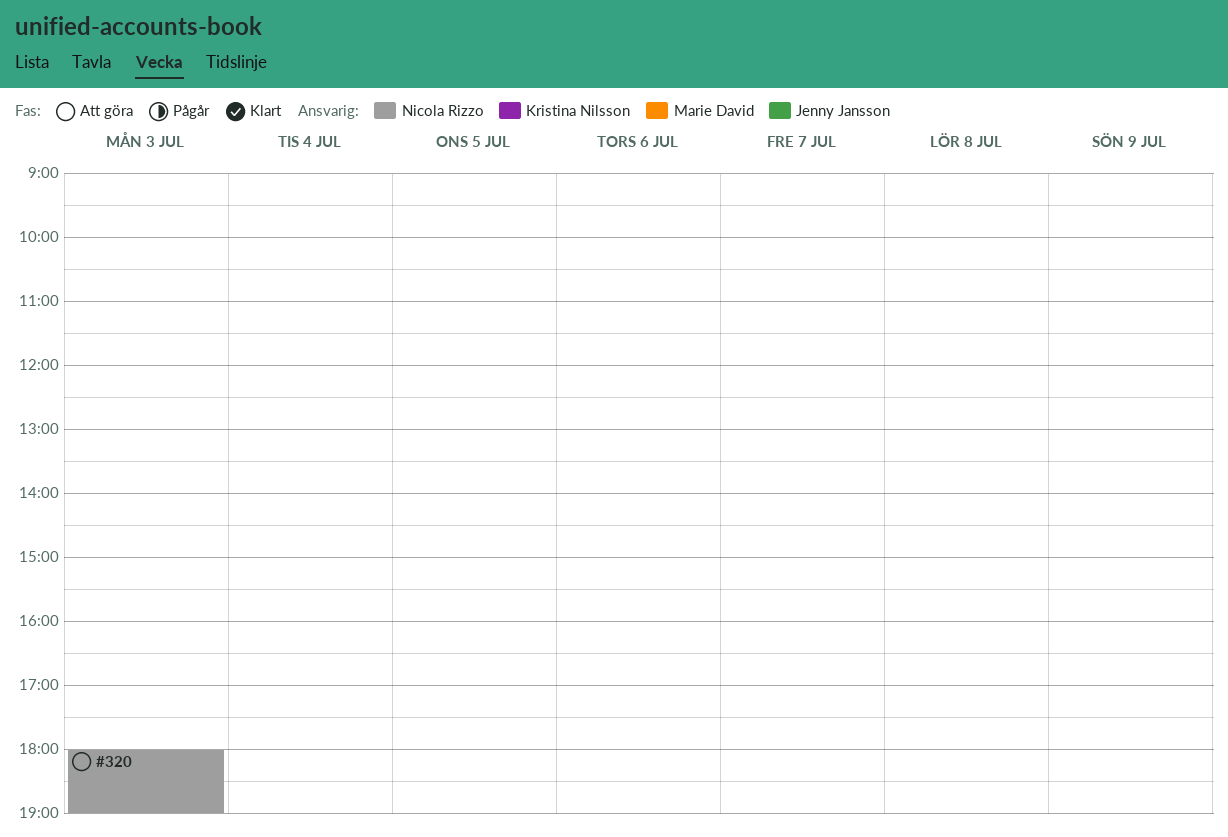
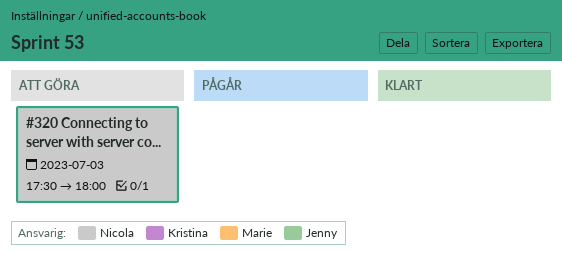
#320, begins: 18:00 -> 17:30
#320, ends: 19:00 -> 18:00

